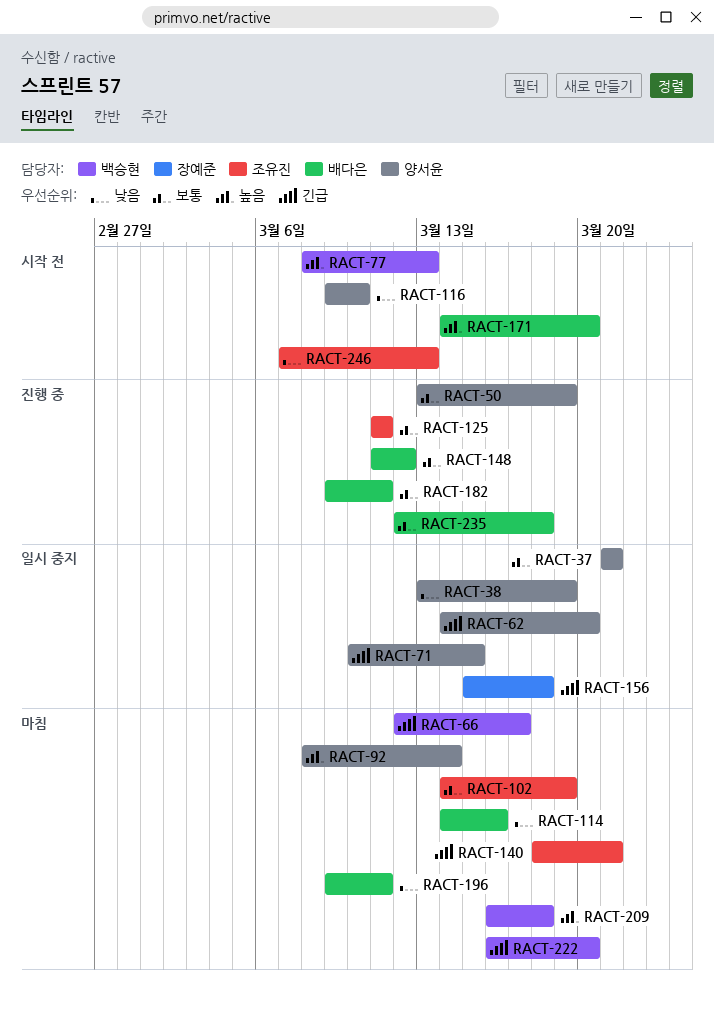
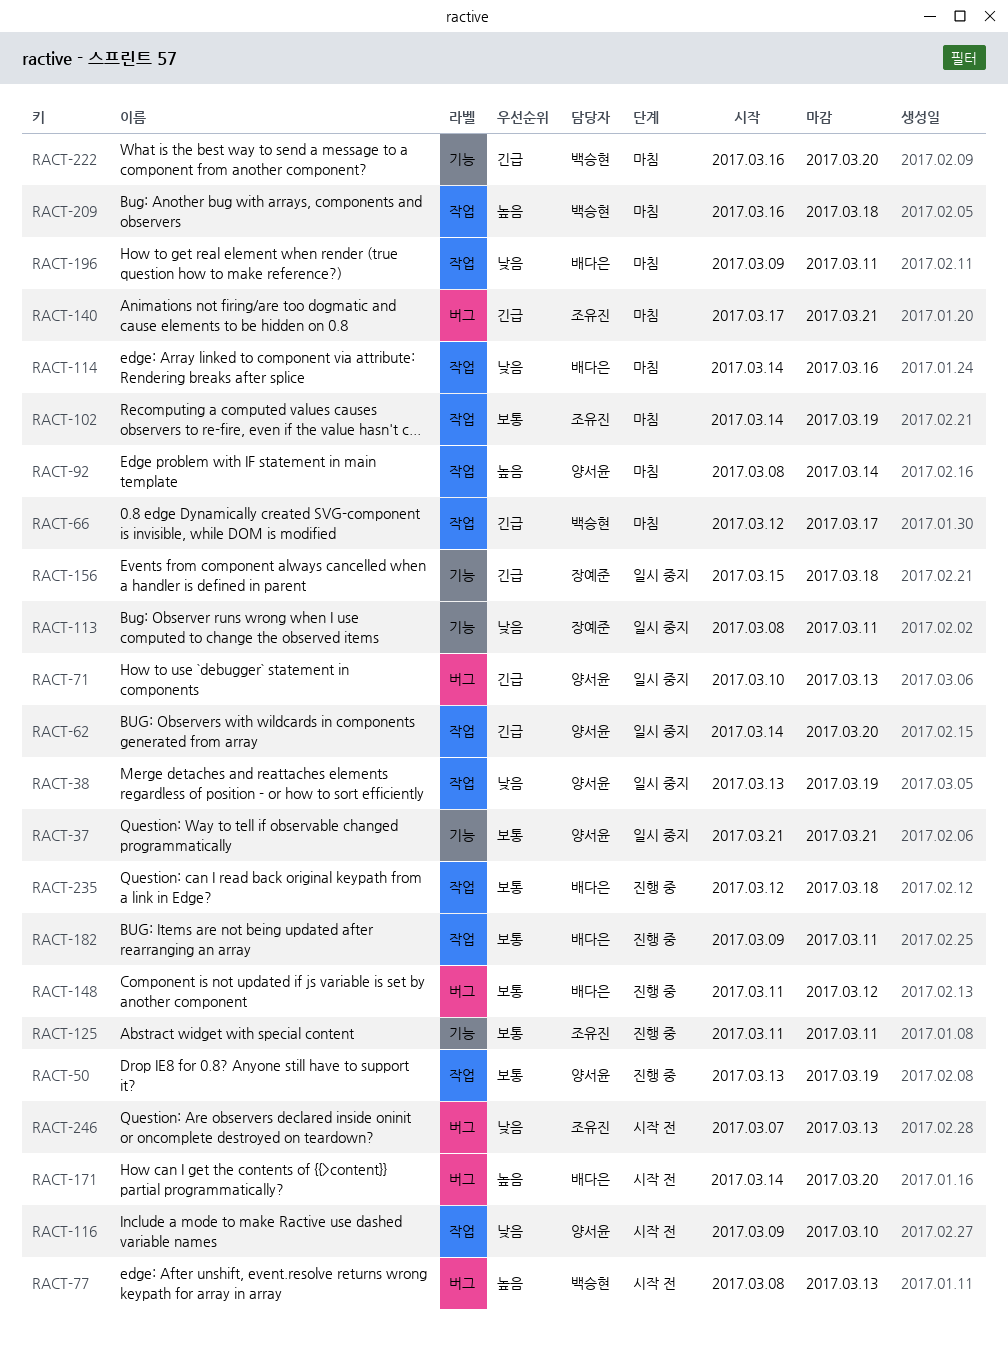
RACT-71, due: Mar 15 -> Mar 13
RACT-113: none -> present
RACT-140, start: Mar 18 -> Mar 17

